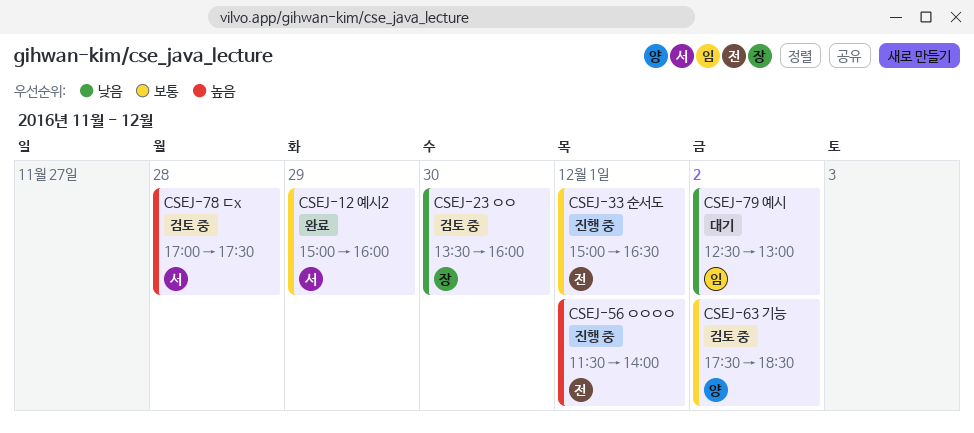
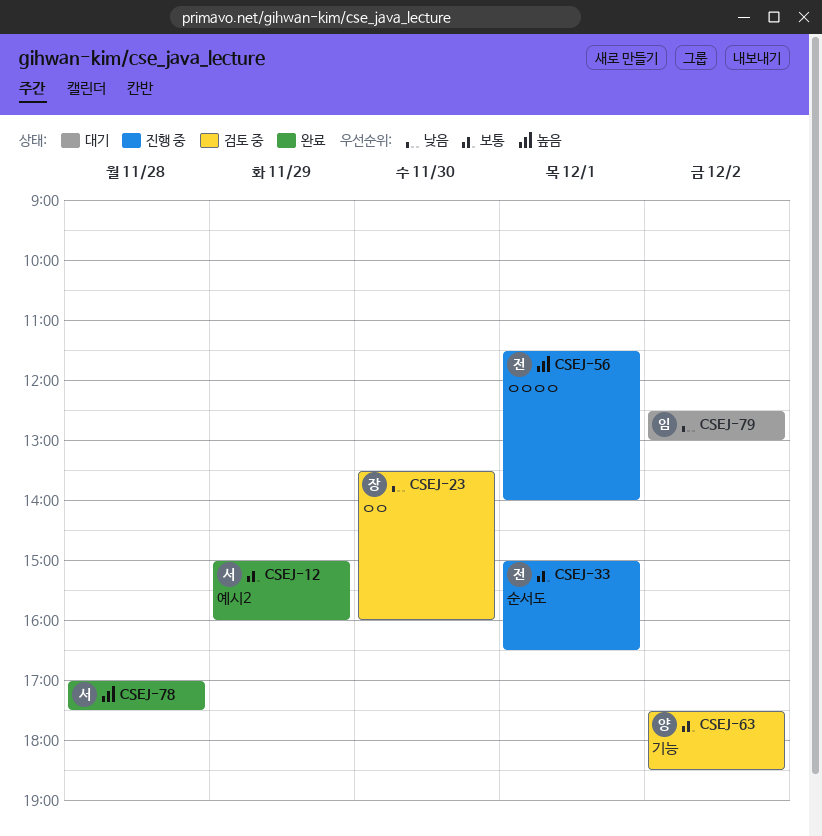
CSEJ-78, status: 검토 중 -> 완료

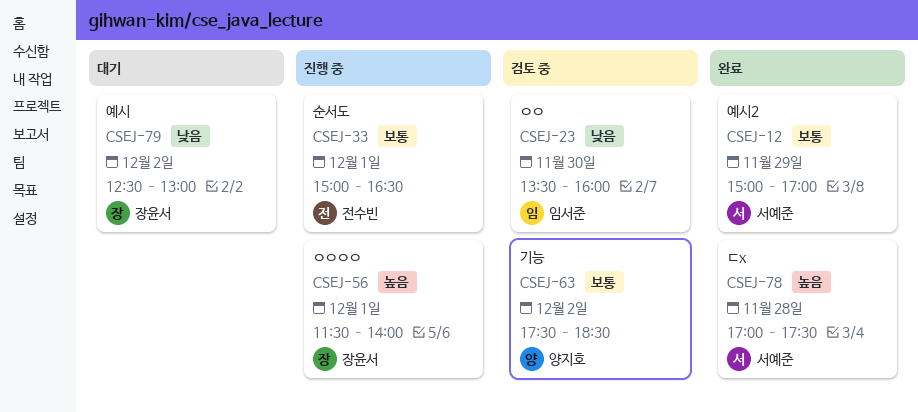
CSEJ-12, ends: 16:00 -> 17:00
CSEJ-23, owner: 장윤서 -> 임서준
CSEJ-56, owner: 전수빈 -> 장윤서
CSEJ-79, owner: 임서준 -> 장윤서

